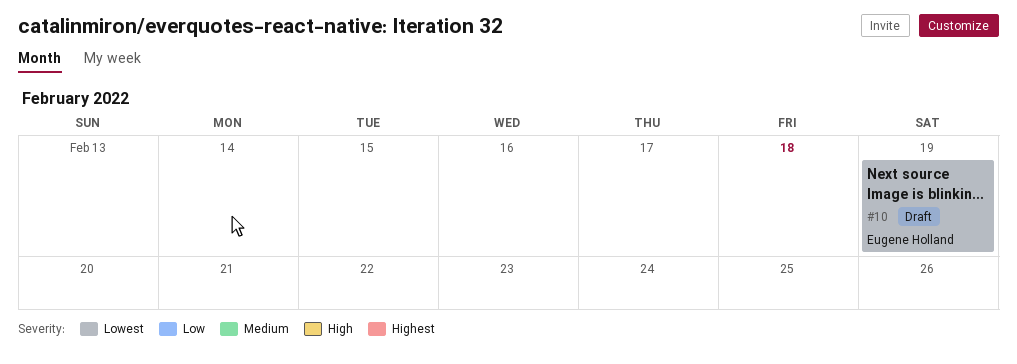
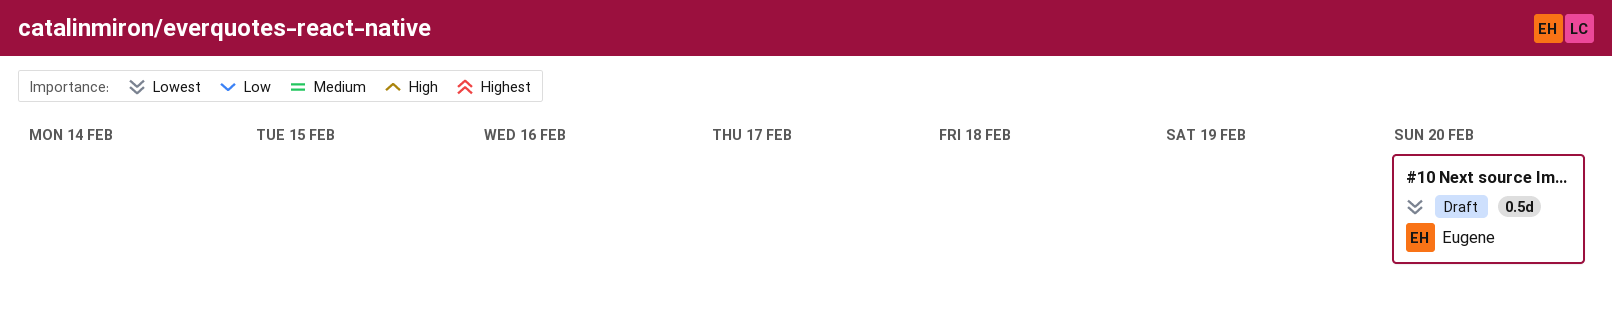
#10, due: Feb 19 -> Feb 20

